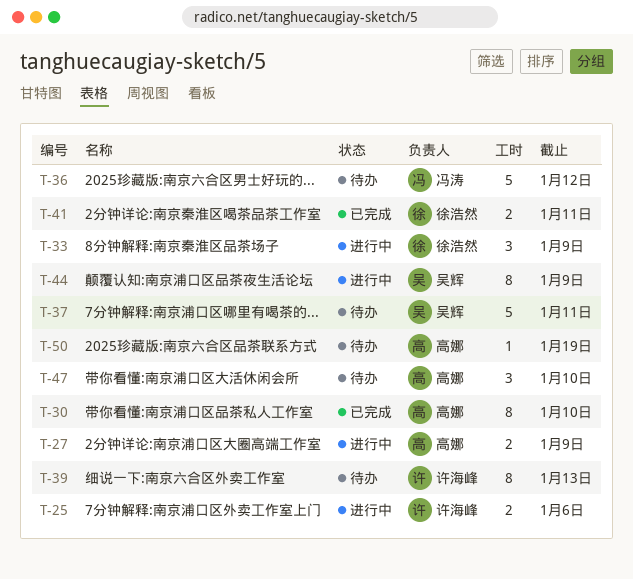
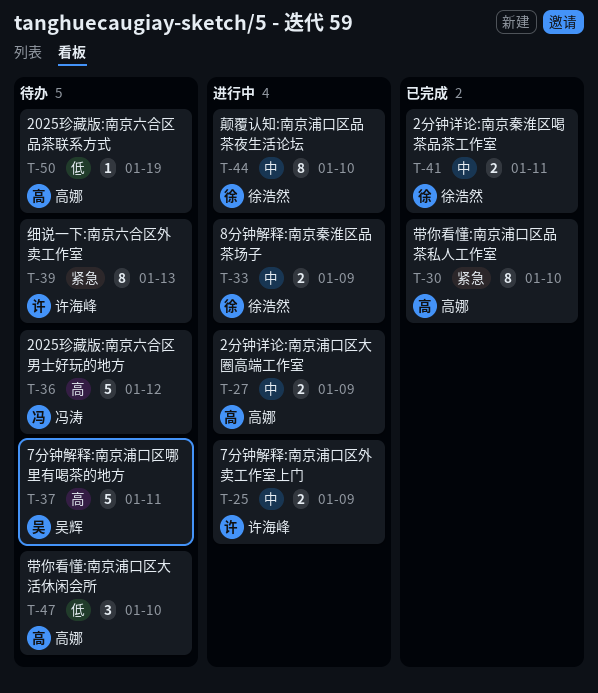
T-25, due: Jan 6 -> Jan 9
T-33, estimate: 3 -> 2
T-44, owner: 吴辉 -> 徐浩然
T-44, due: Jan 9 -> Jan 10

